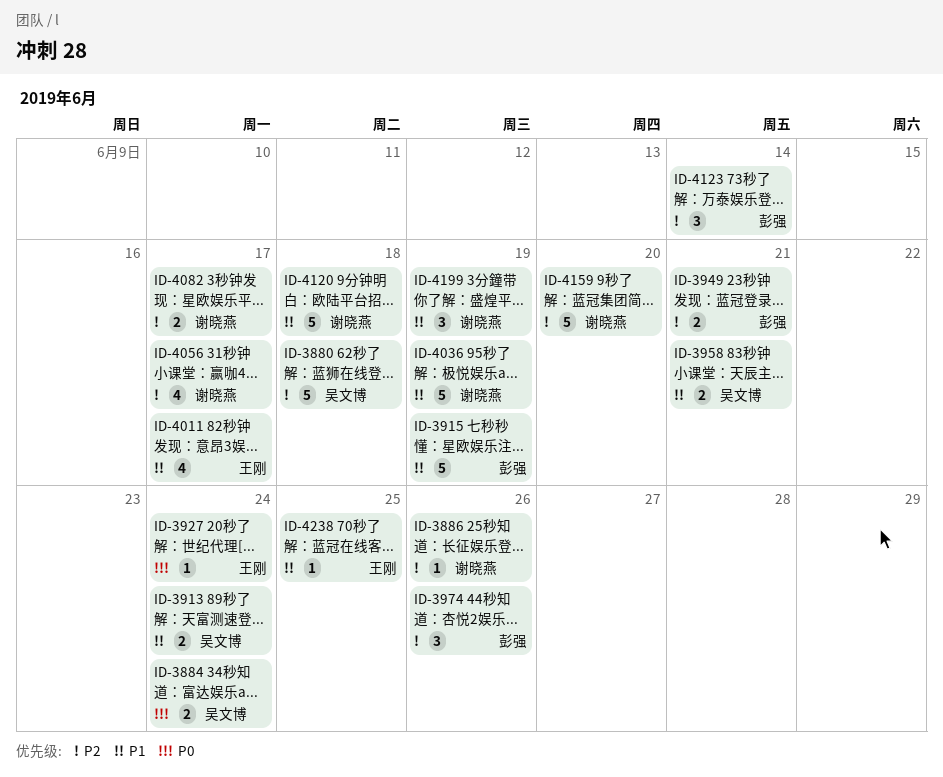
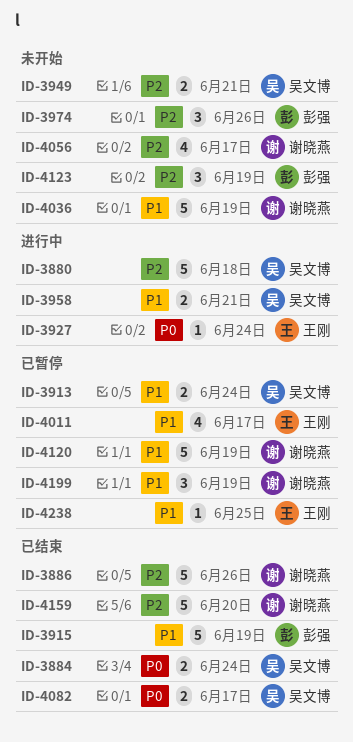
ID-3886, estimate: 1 -> 5
ID-3949, owner: 彭强 -> 吴文博
ID-4082, owner: 谢晓燕 -> 吴文博
ID-4082, priority: P2 -> P0
ID-4120, due: Jun 18 -> Jun 19
ID-4123, due: Jun 14 -> Jun 19

